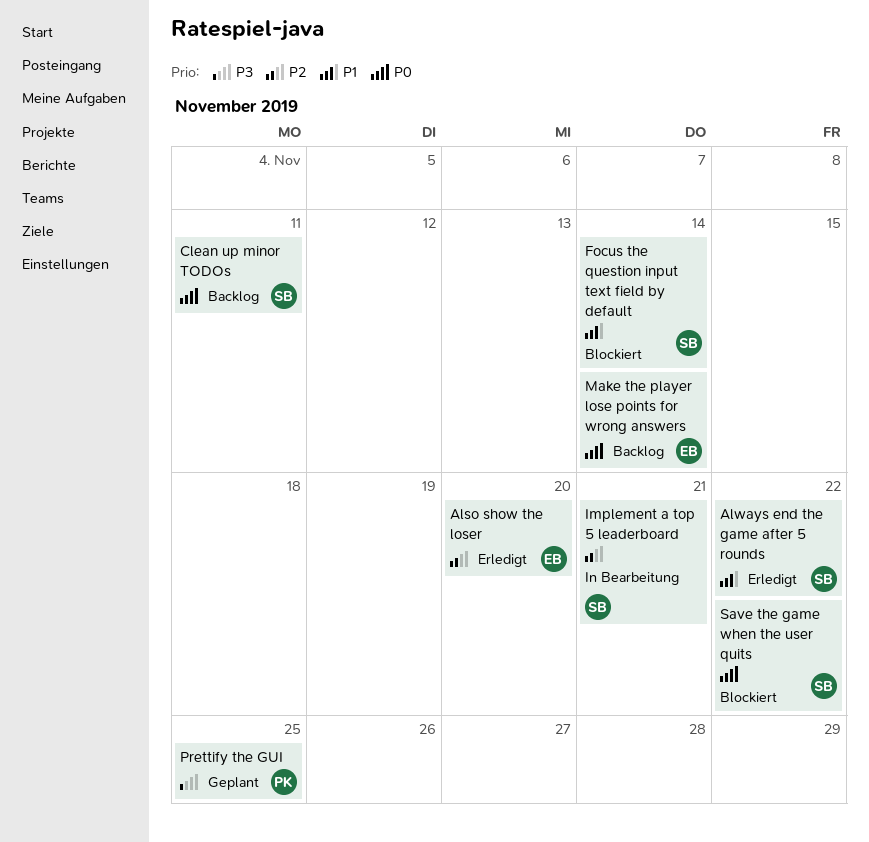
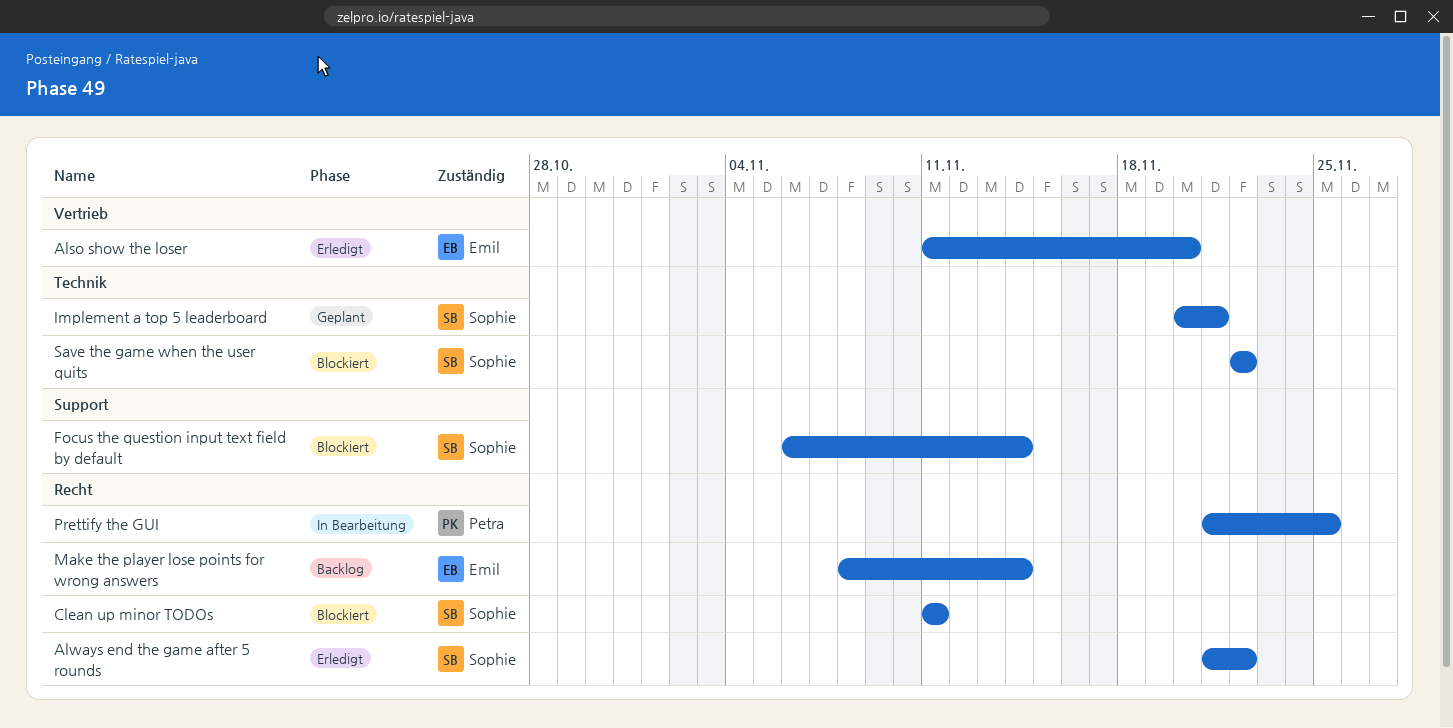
Clean up minor TODOs, status: Backlog -> Blockiert
Implement a top 5 leaderboard, status: In Bearbeitung -> Geplant
Prettify the GUI, status: Geplant -> In Bearbeitung

